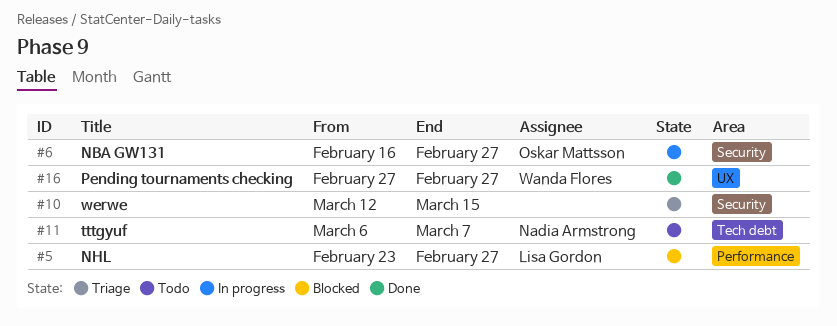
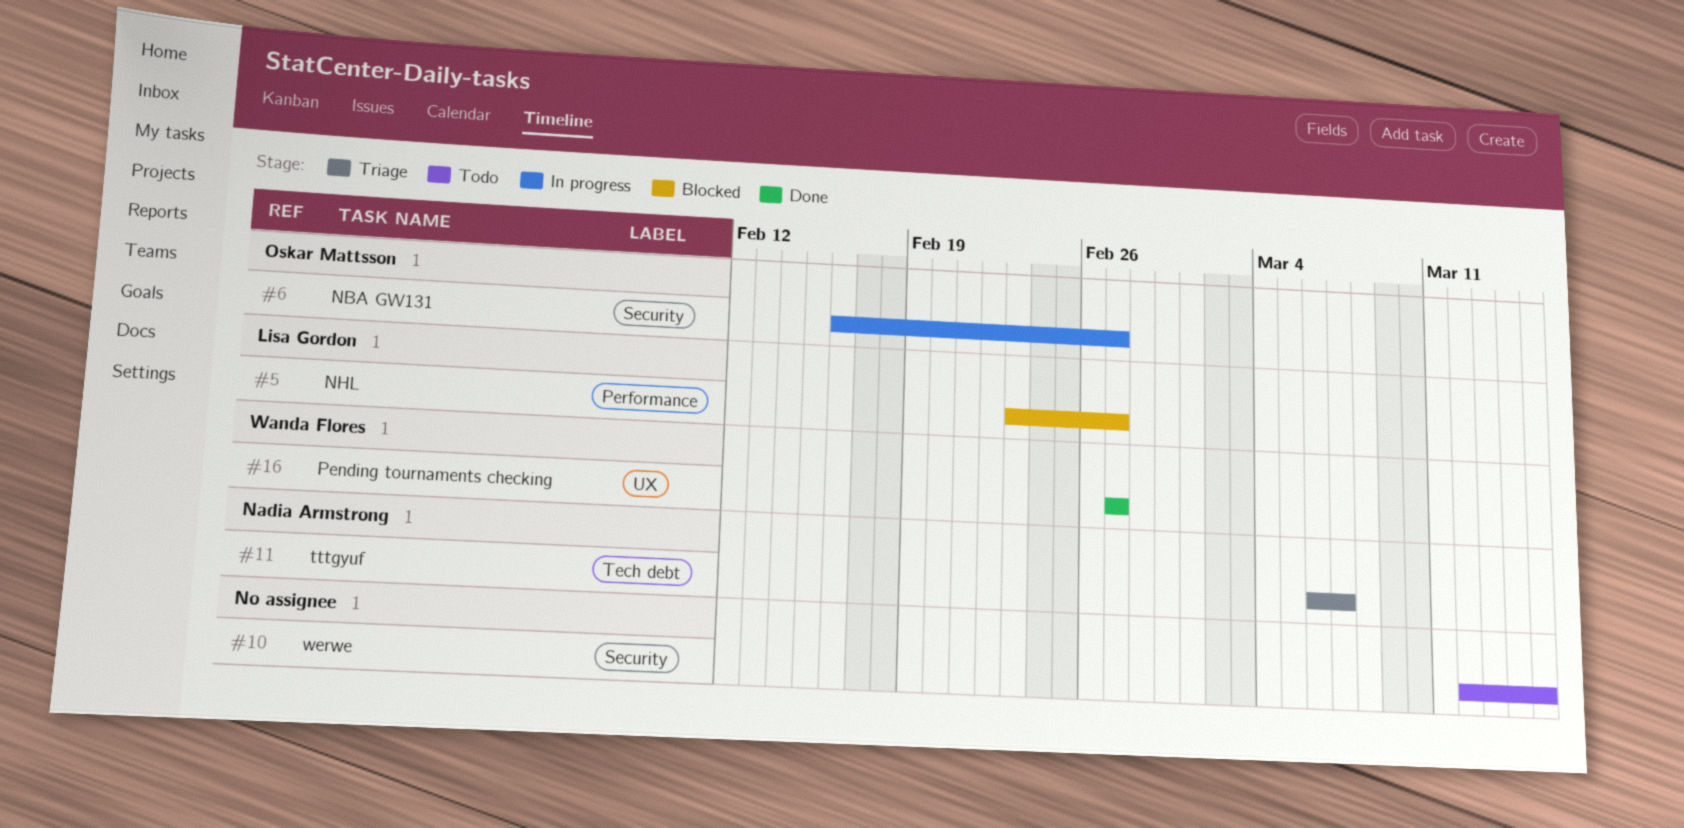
#10, status: Triage -> Todo
#11, status: Todo -> Triage

